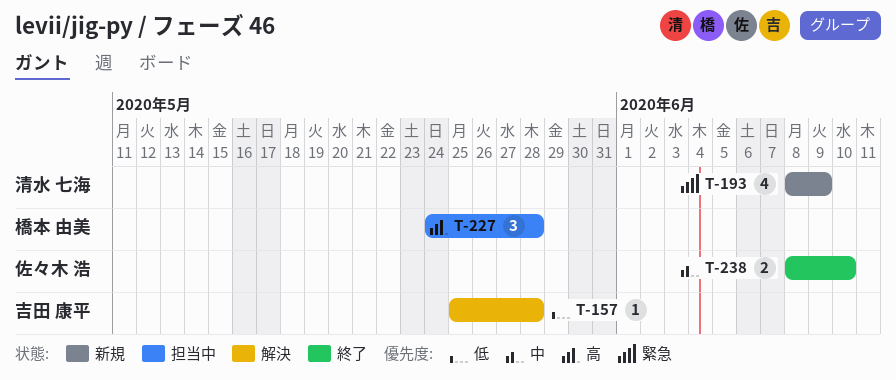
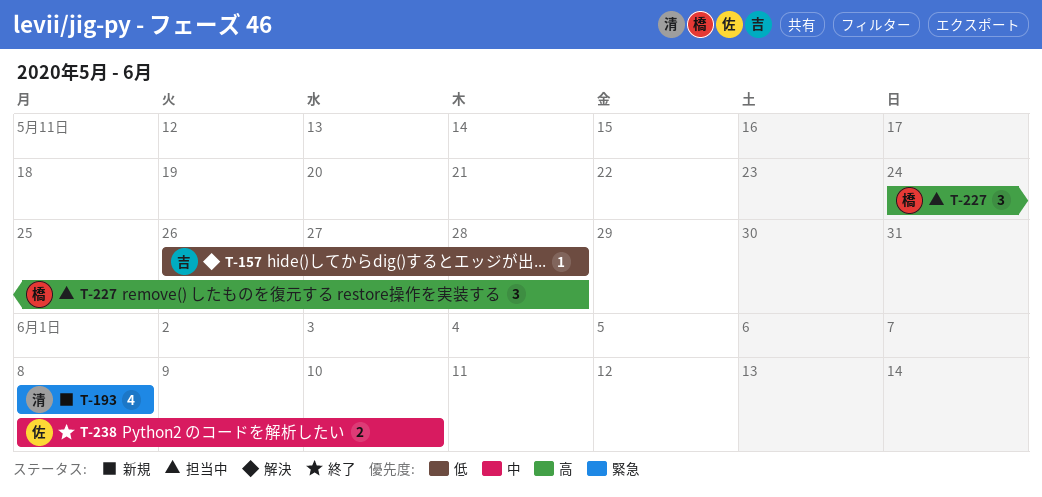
T-157, start: May 25 -> May 26
T-193, due: Jun 9 -> Jun 8

